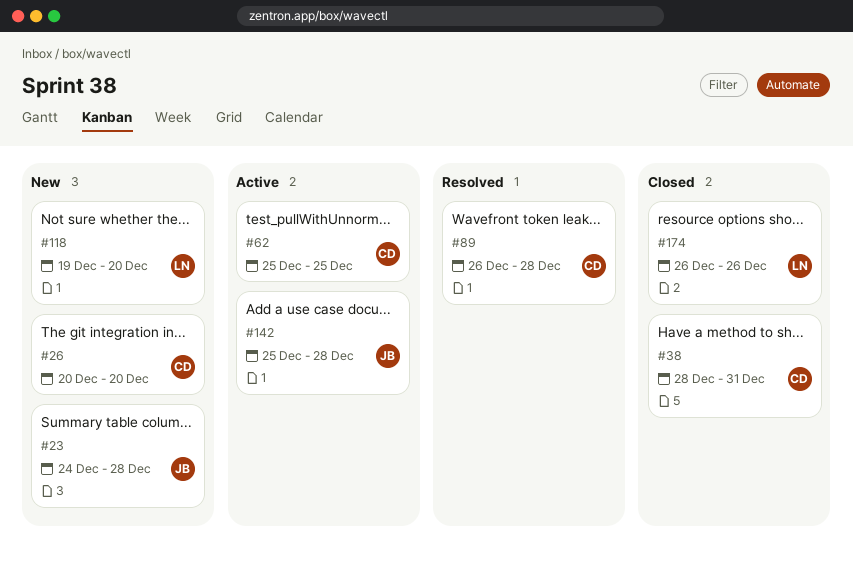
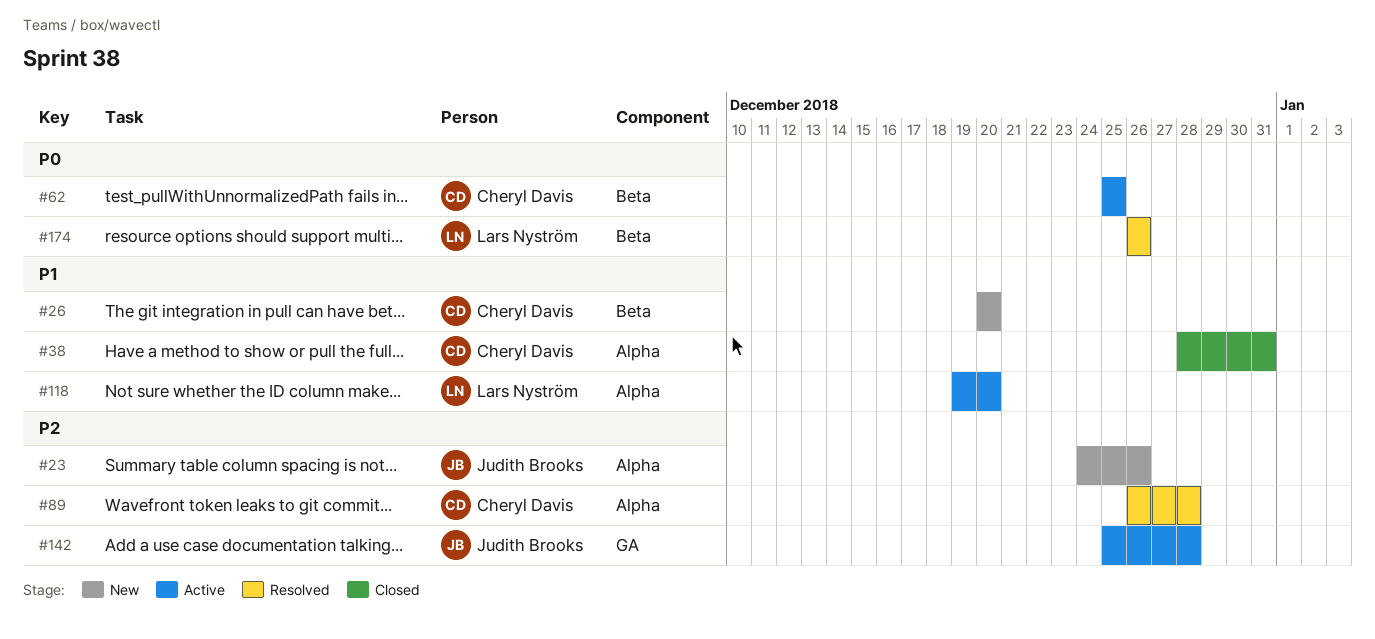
#23, due: Dec 28 -> Dec 26
#118, status: New -> Active
#174, status: Closed -> Resolved

